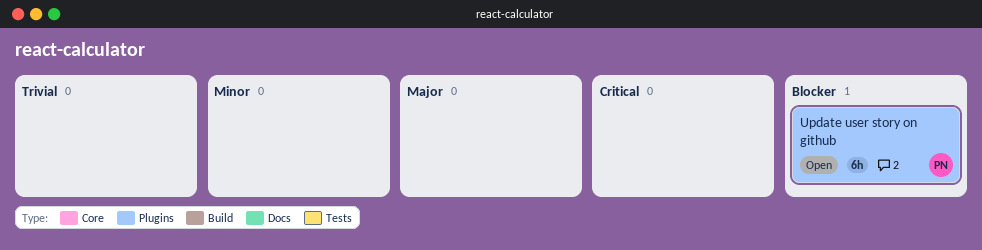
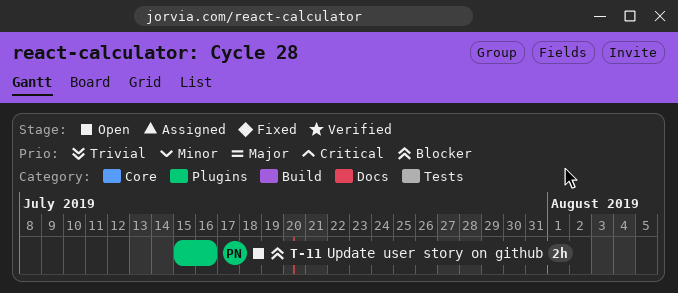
Update user story on github, estimate: 6h -> 2h

